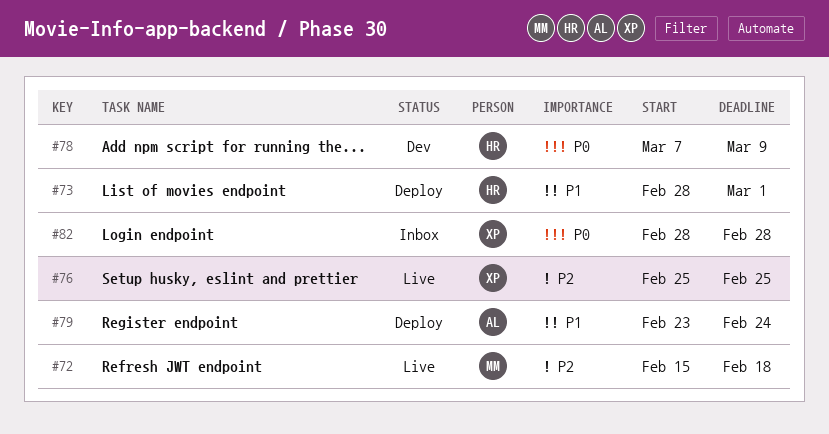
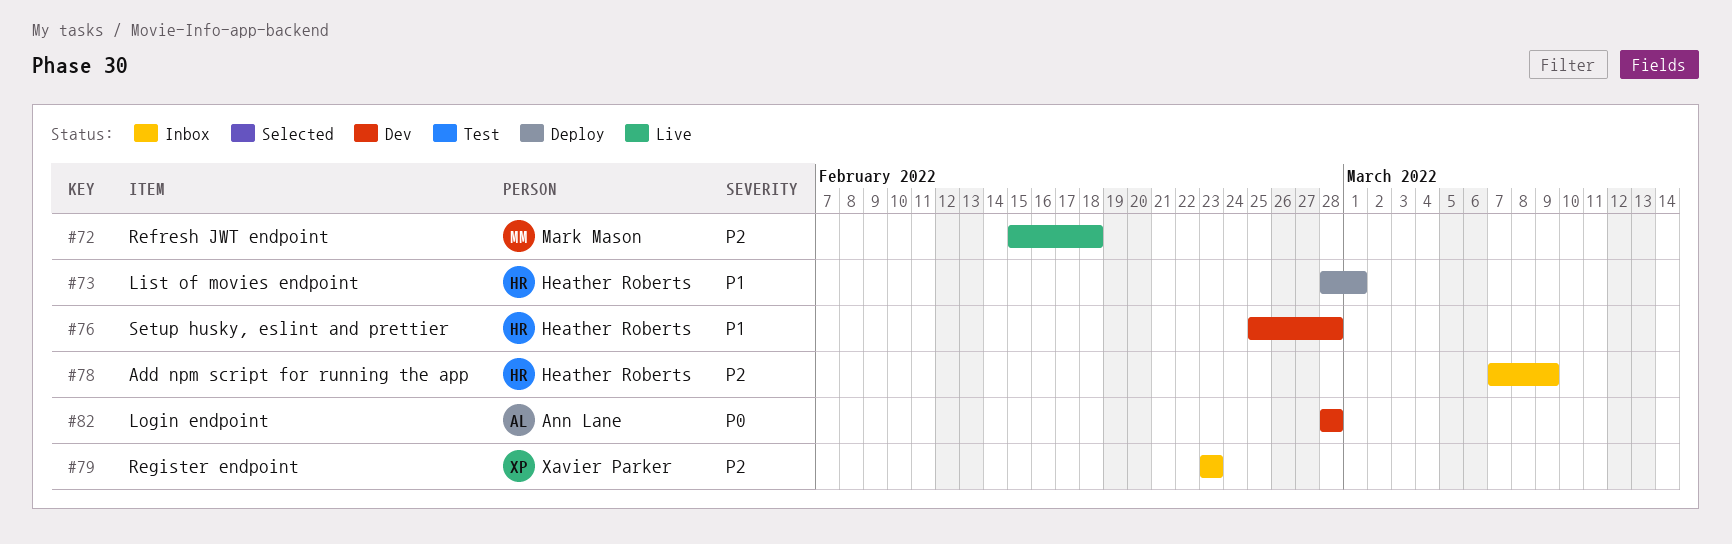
#76, status: Live -> Dev
#76, owner: Xavier Parker -> Heather Roberts
#76, priority: P2 -> P1
#76, due: Feb 25 -> Feb 28
#78, status: Dev -> Inbox
#78, priority: P0 -> P2
#79, status: Deploy -> Inbox
#79, owner: Ann Lane -> Xavier Parker
#79, priority: P1 -> P2
#79, due: Feb 24 -> Feb 23
#82, status: Inbox -> Dev
#82, owner: Xavier Parker -> Ann Lane

